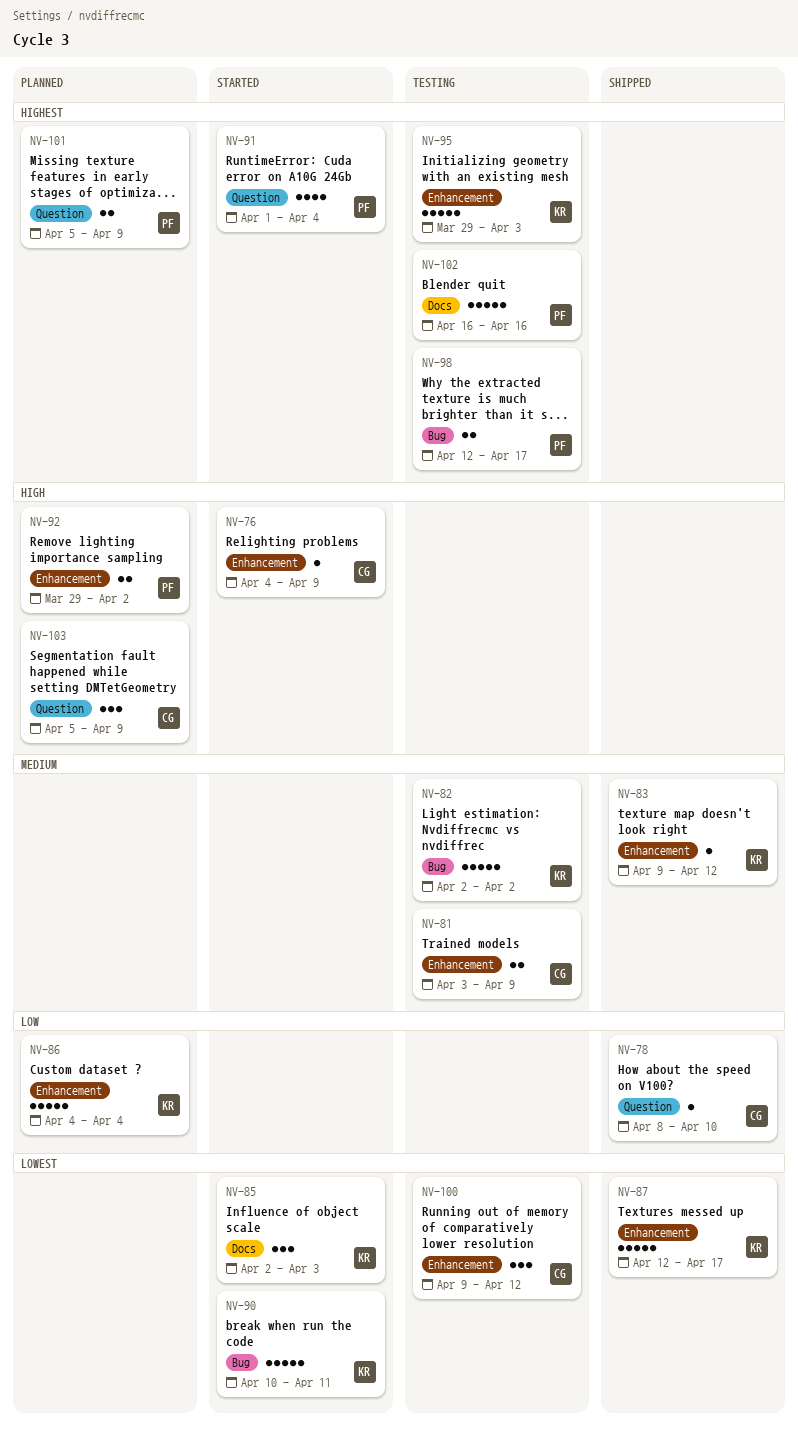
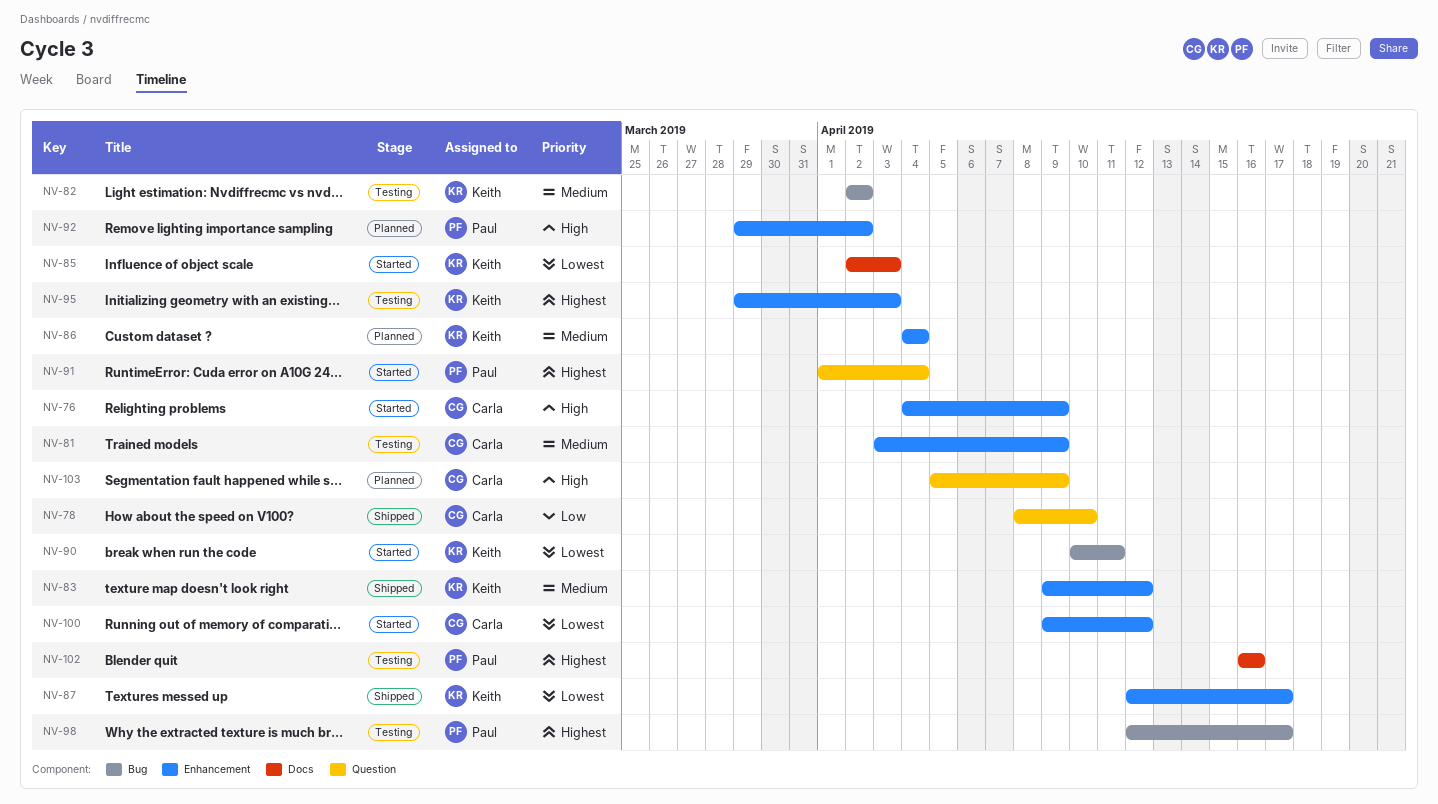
NV-86, priority: Low -> Medium
NV-100, status: Testing -> Started
NV-101: present -> none

